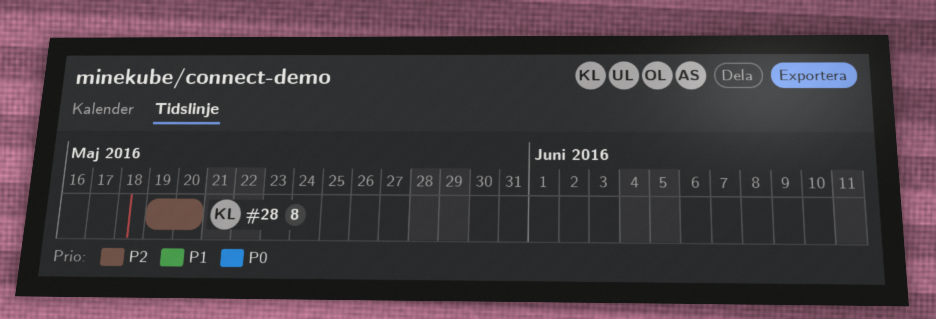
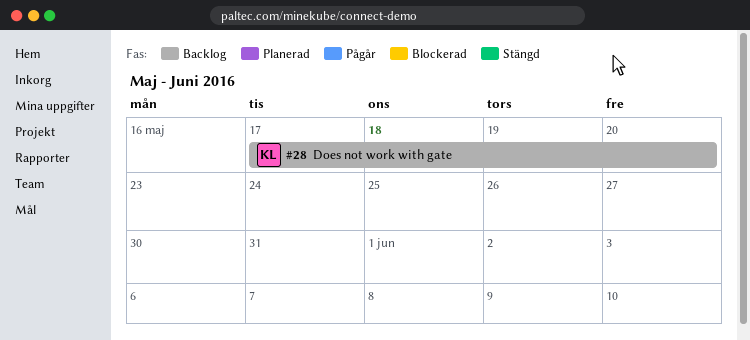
#28, start: May 19 -> May 17

